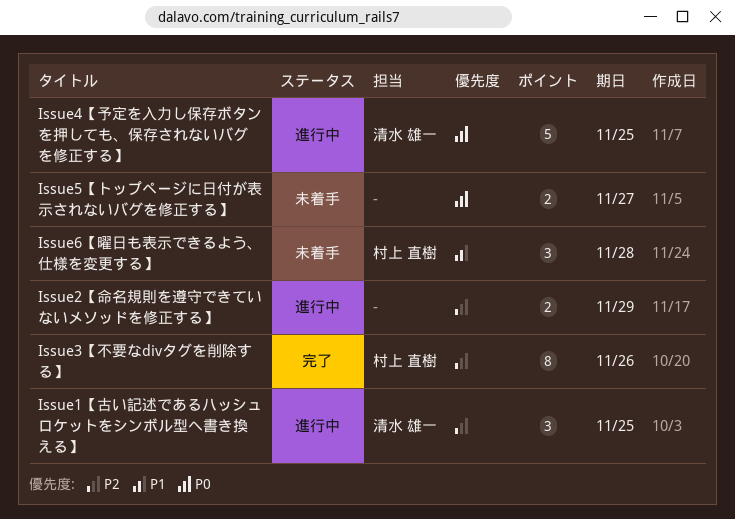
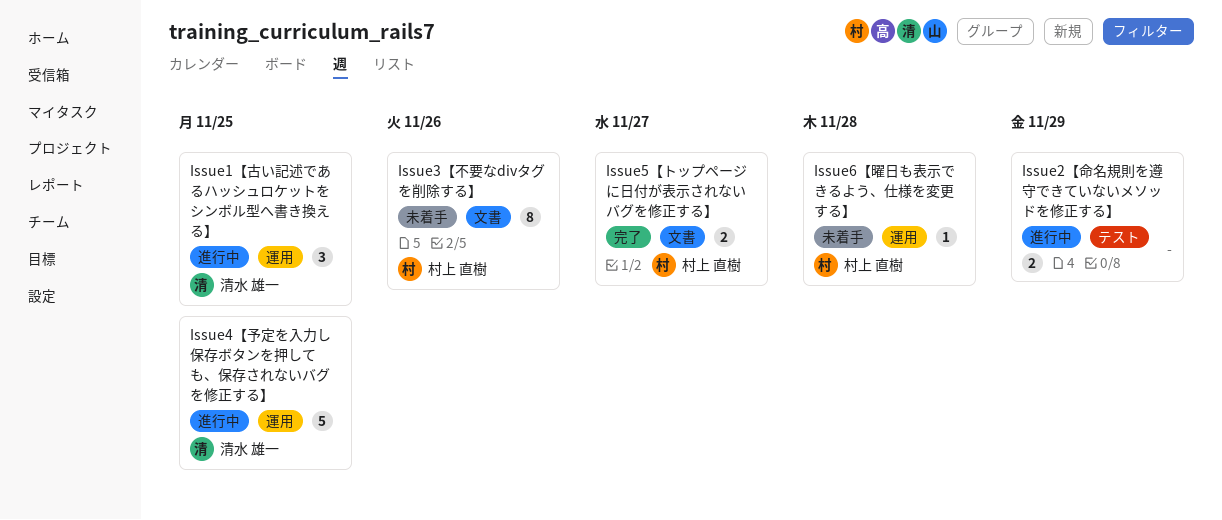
Issue3【不要なdivタグを削除する】, status: 完了 -> 未着手
Issue5【トップページに日付が表示されないバグを修正する】, status: 未着手 -> 完了
Issue5【トップページに日付が表示されないバグを修正する】, owner: none -> 村上 直樹
Issue6【曜日も表示できるよう、仕様を変更する】, estimate: 3 -> 1

